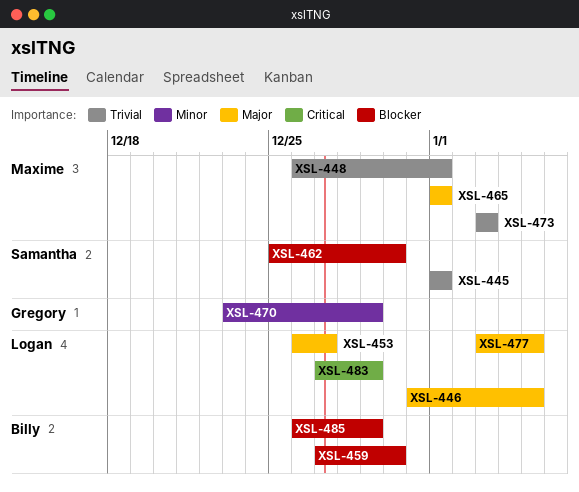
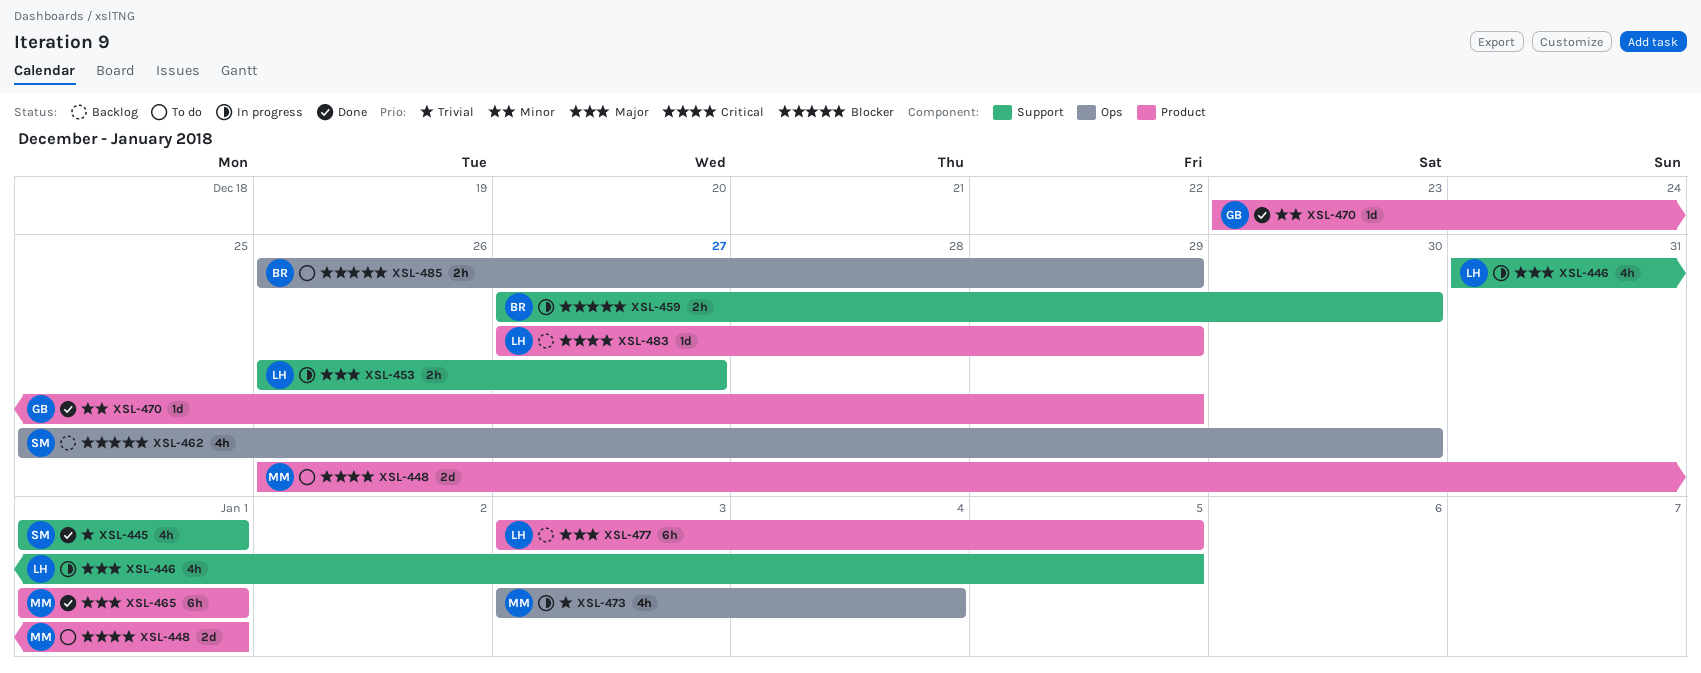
XSL-448, priority: Trivial -> Critical
XSL-473, due: Jan 3 -> Jan 4

